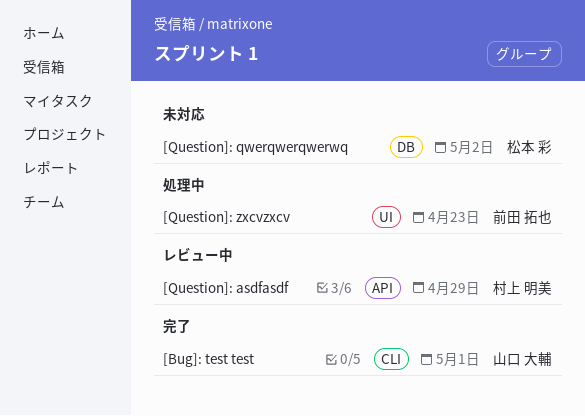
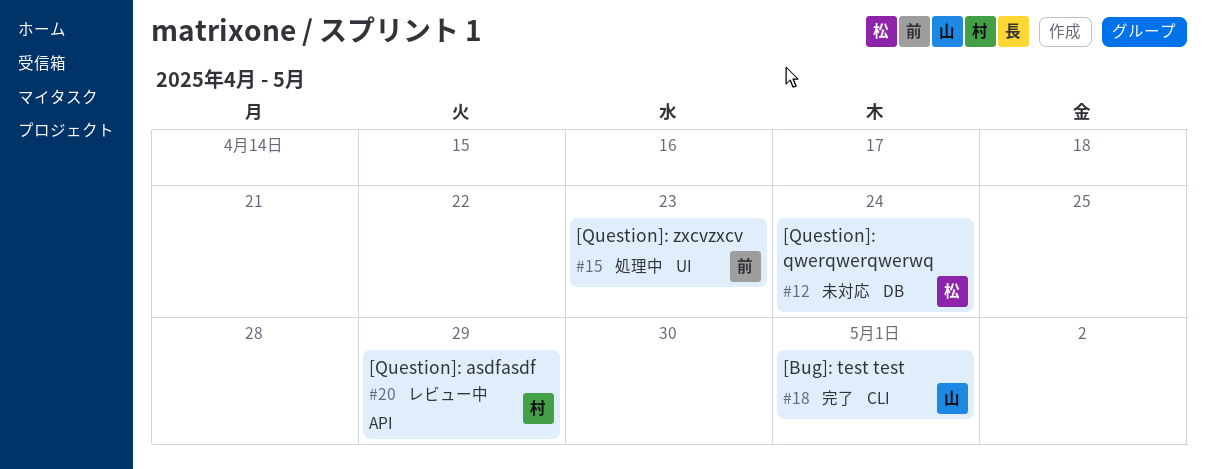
[Question]: qwerqwerqwerwq, due: May 2 -> Apr 24

